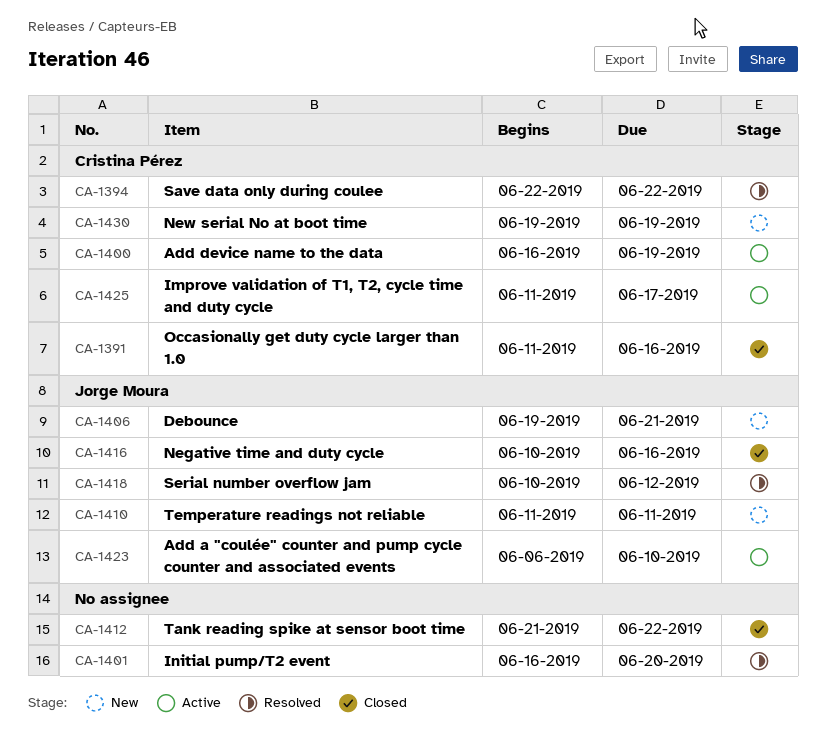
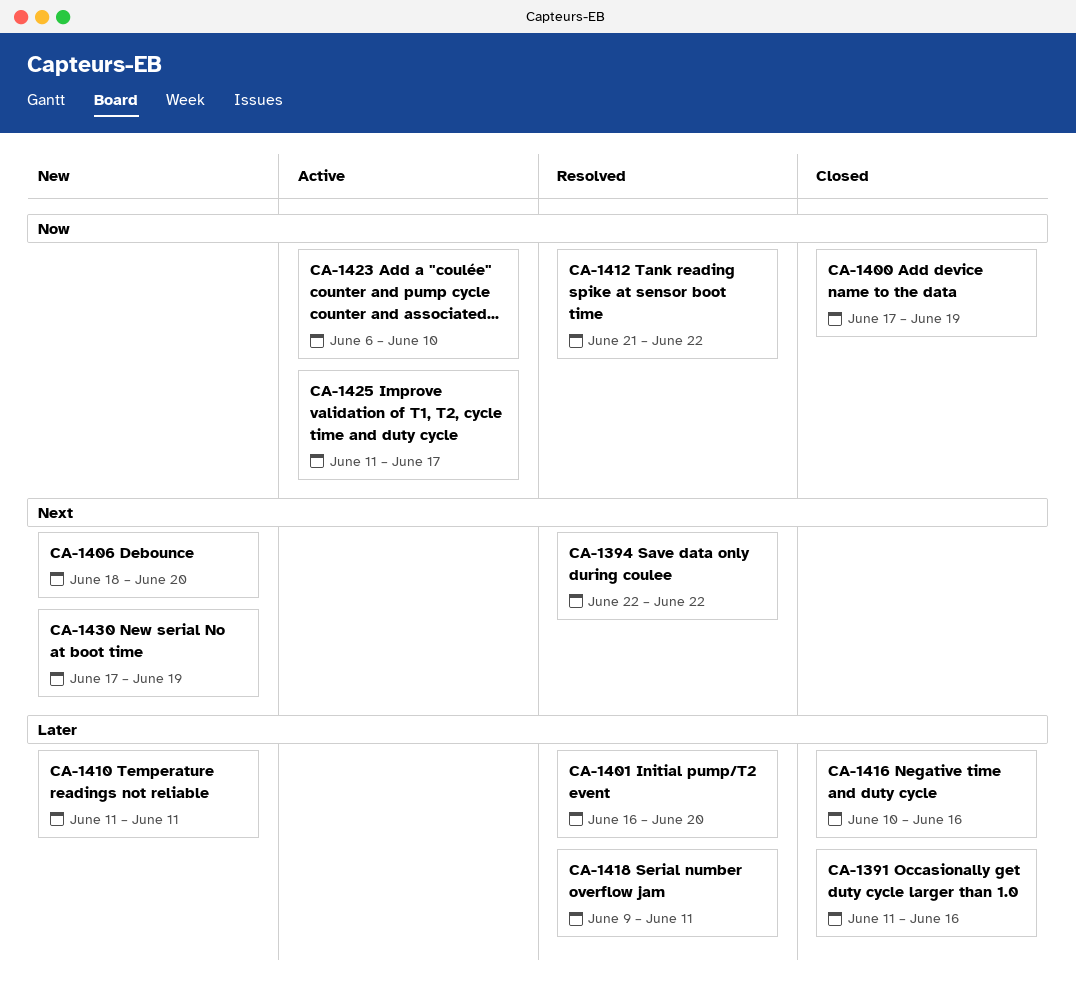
CA-1400, status: Active -> Closed
CA-1400, start: Jun 16 -> Jun 17
CA-1406, start: Jun 19 -> Jun 18
CA-1406, due: Jun 21 -> Jun 20
CA-1412, status: Closed -> Resolved
CA-1418, start: Jun 10 -> Jun 9
CA-1418, due: Jun 12 -> Jun 11
CA-1430, start: Jun 19 -> Jun 17

